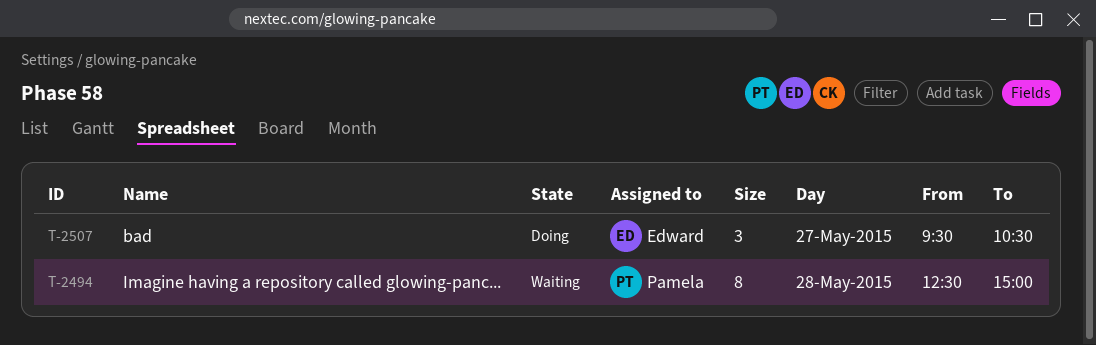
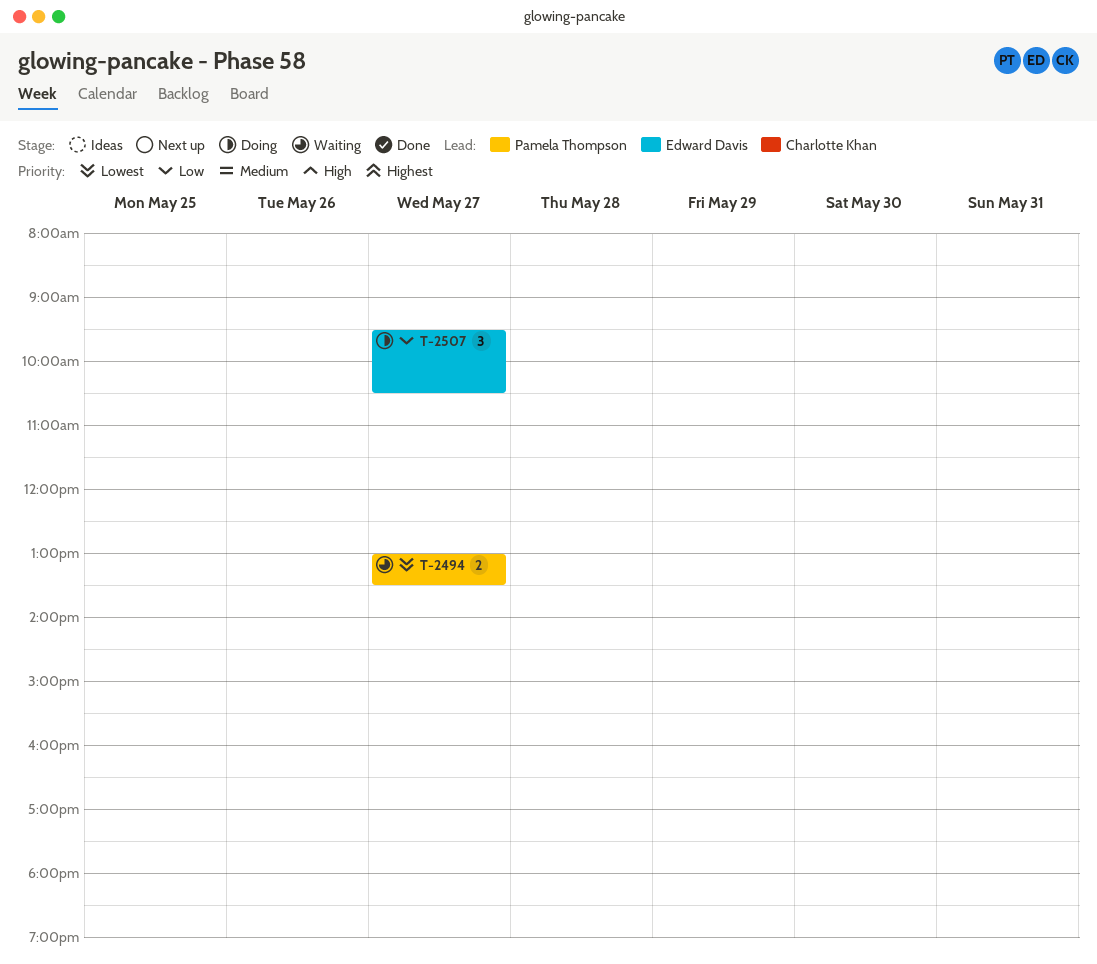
T-2494, estimate: 8 -> 2
T-2494, day: May 28 -> May 27
T-2494, begins: 12:30 -> 13:00
T-2494, ends: 15:00 -> 13:30

